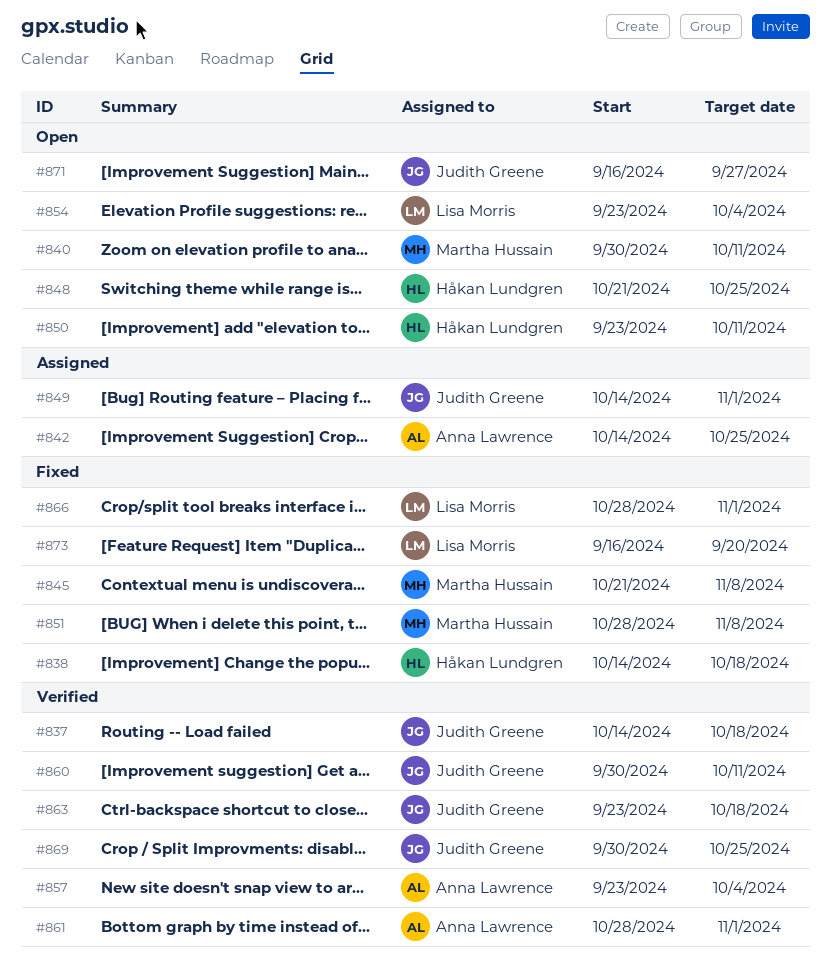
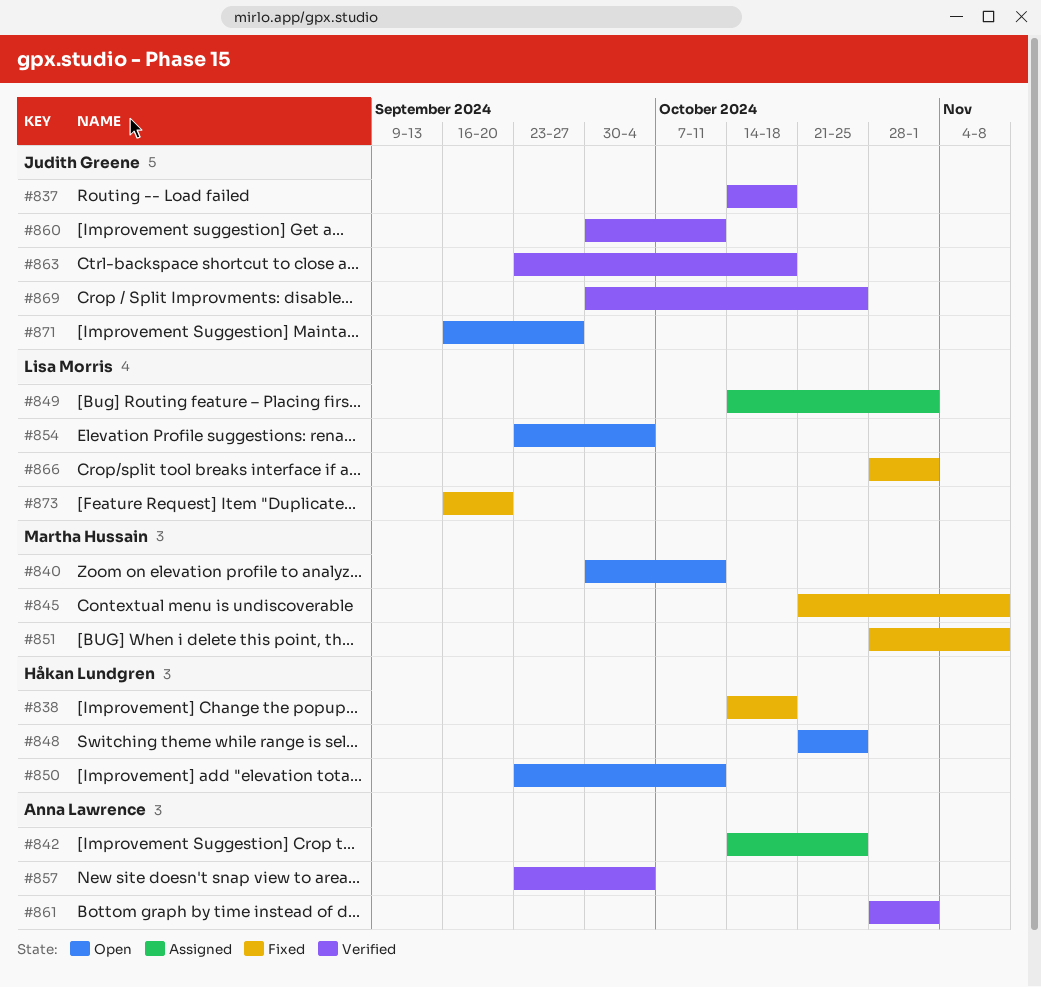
#849, owner: Judith Greene -> Lisa Morris

